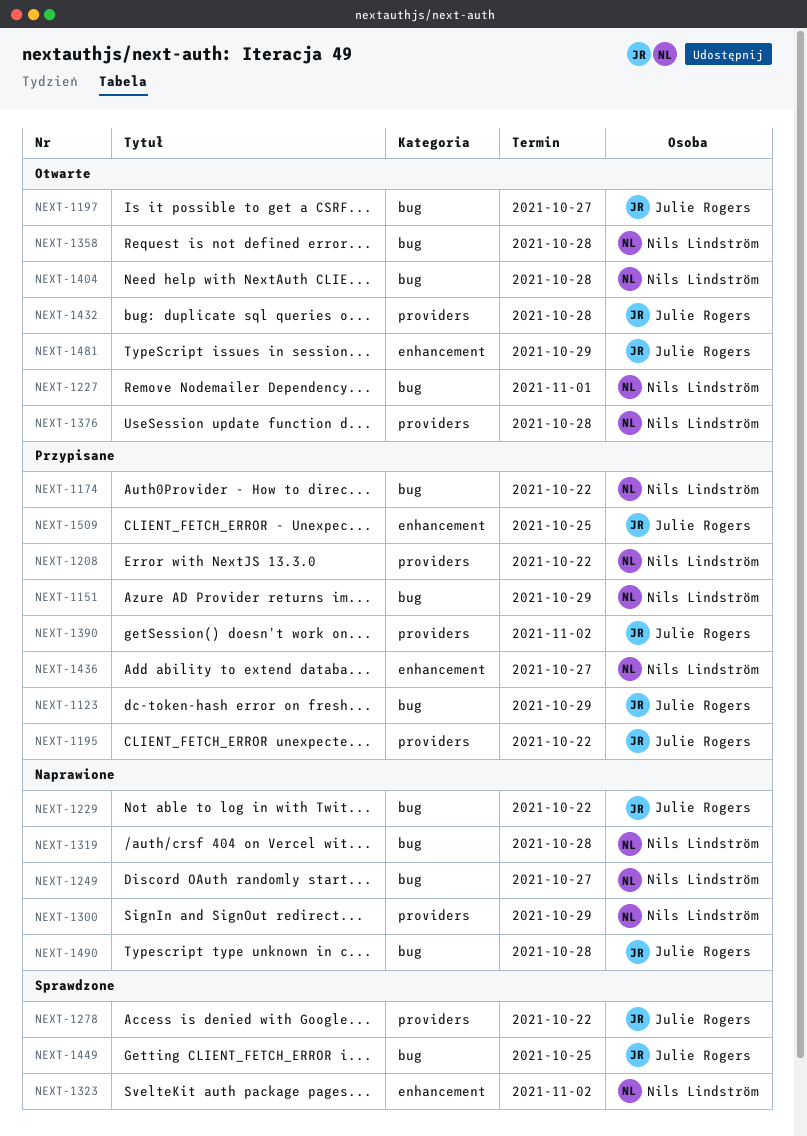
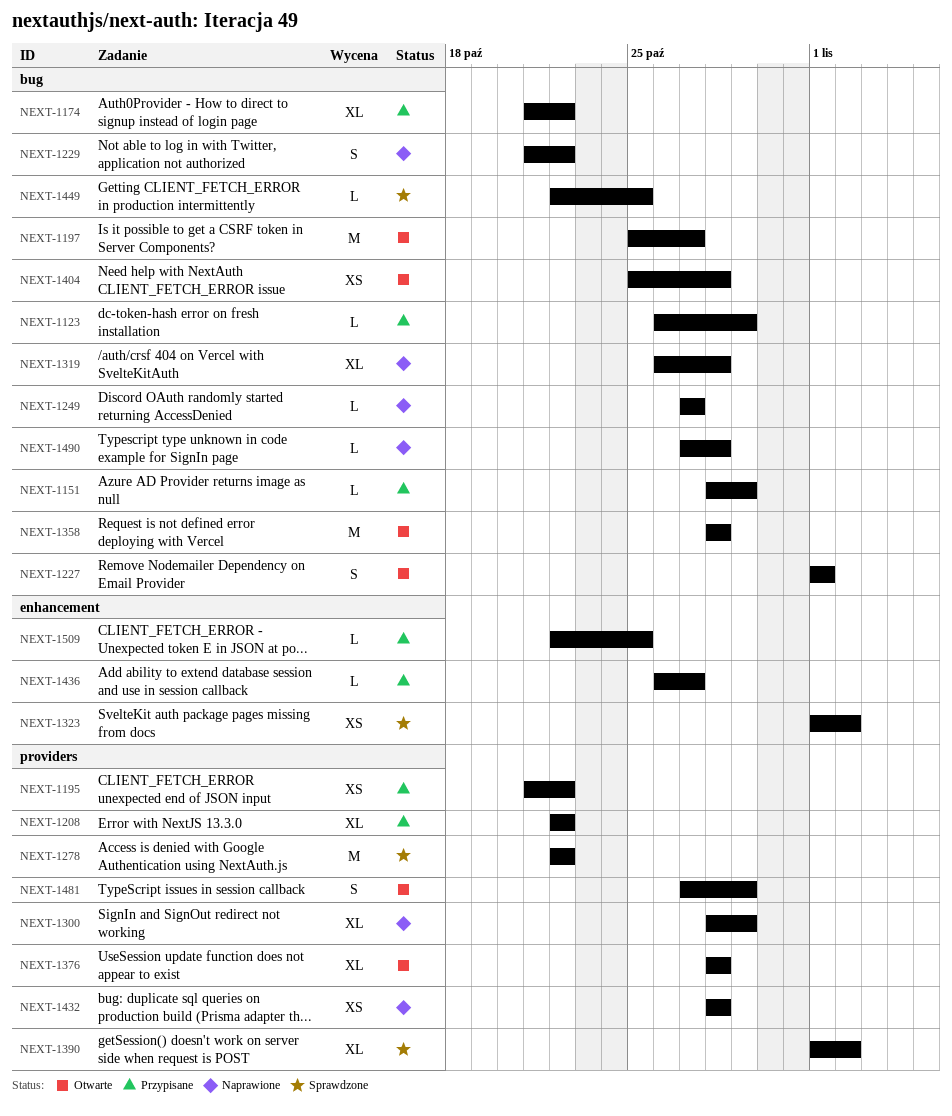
NEXT-1390, status: Przypisane -> Sprawdzone
NEXT-1432, status: Otwarte -> Naprawione
NEXT-1481, label: enhancement -> providers

